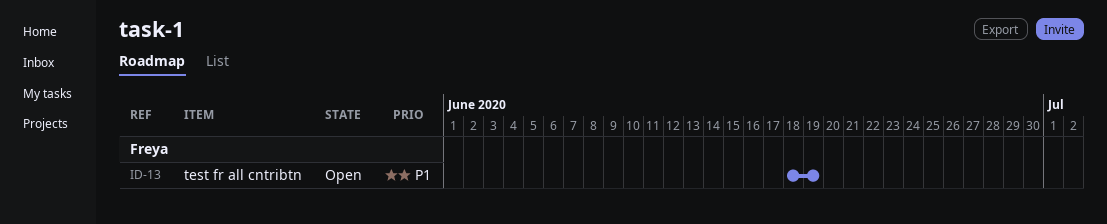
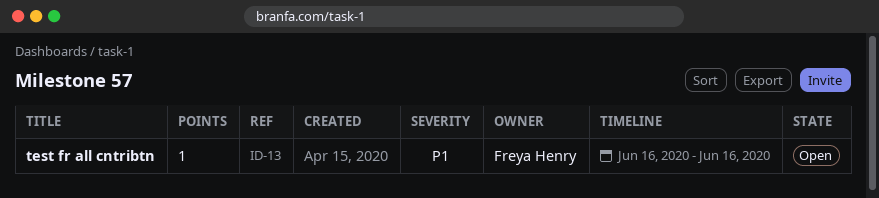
ID-13, start: Jun 18 -> Jun 16
ID-13, due: Jun 19 -> Jun 16

